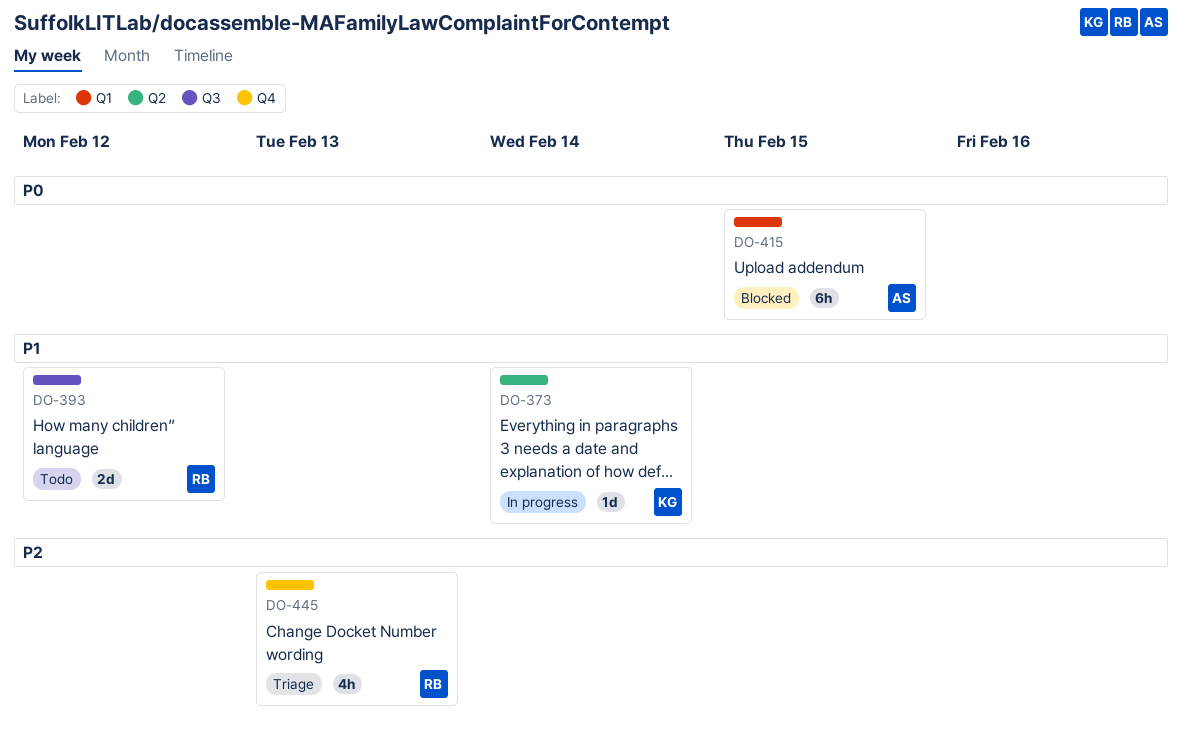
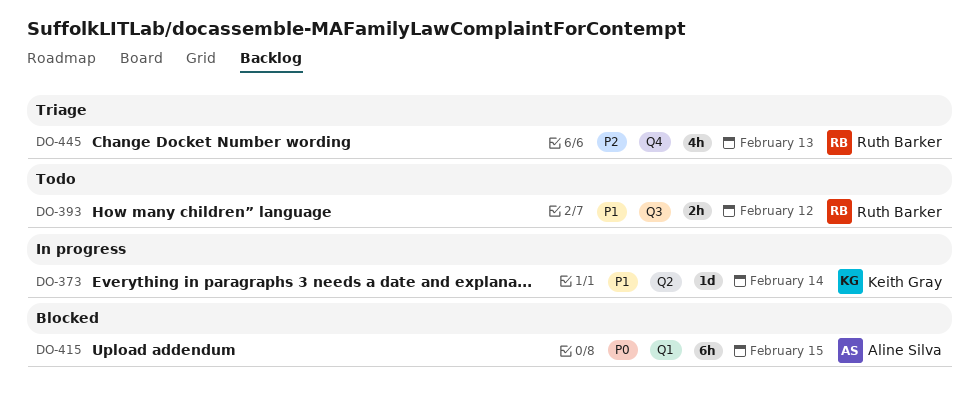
DO-393, estimate: 2d -> 2h

